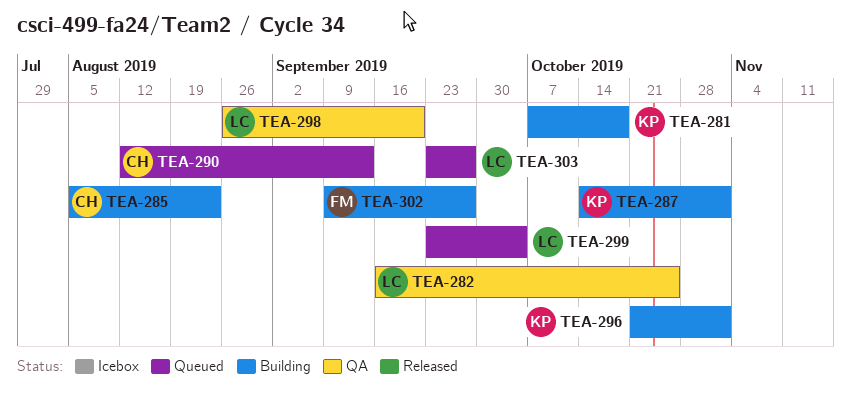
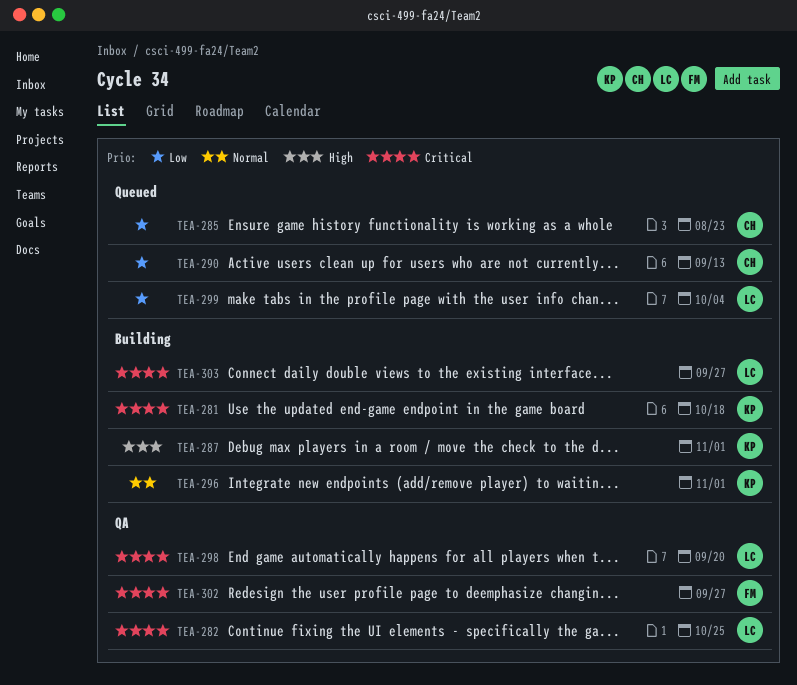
TEA-285, status: Building -> Queued
TEA-302, status: Building -> QA
TEA-303, status: Queued -> Building

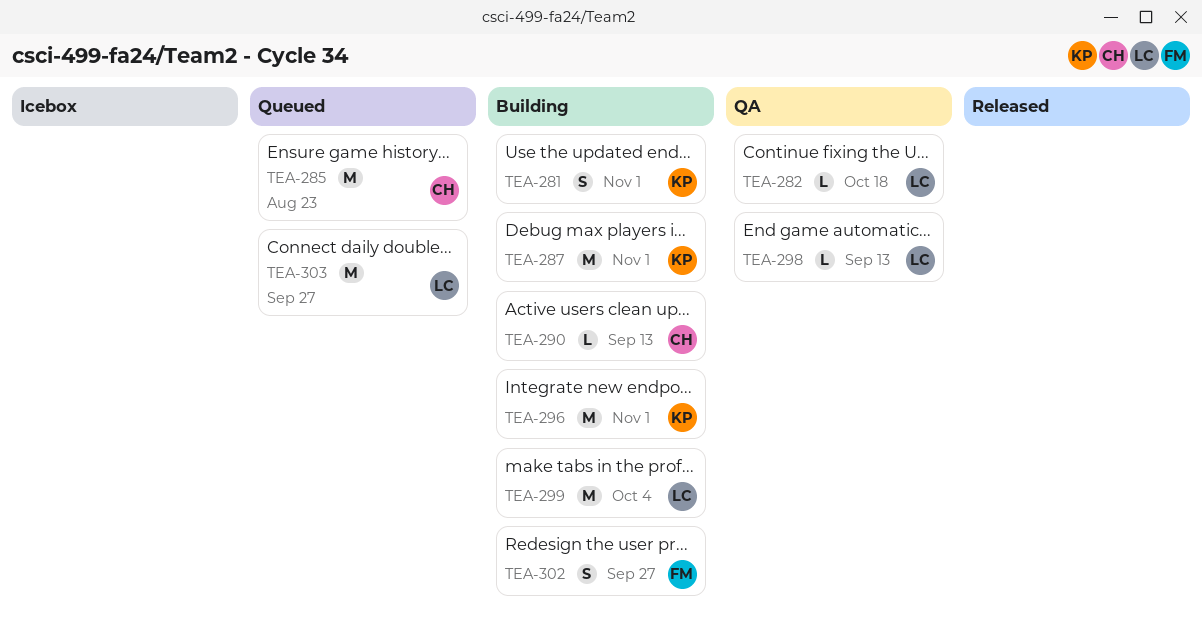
TEA-281, due: Oct 18 -> Nov 1
TEA-282, due: Oct 25 -> Oct 18
TEA-290, status: Queued -> Building
TEA-298, due: Sep 20 -> Sep 13
TEA-299, status: Queued -> Building
TEA-302, status: QA -> Building
TEA-303, status: Building -> Queued

